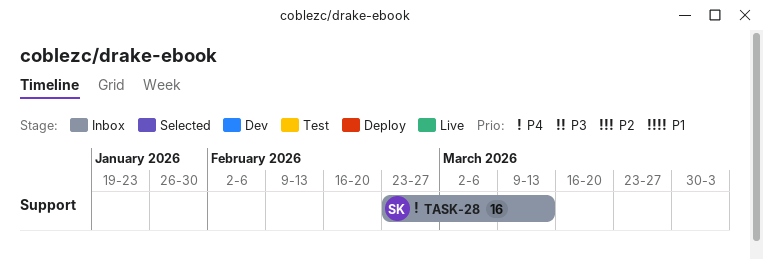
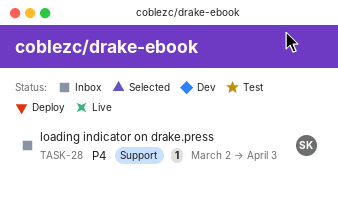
TASK-28, estimate: 16 -> 1
TASK-28, start: Feb 23 -> Mar 2
TASK-28, due: Mar 13 -> Apr 3

